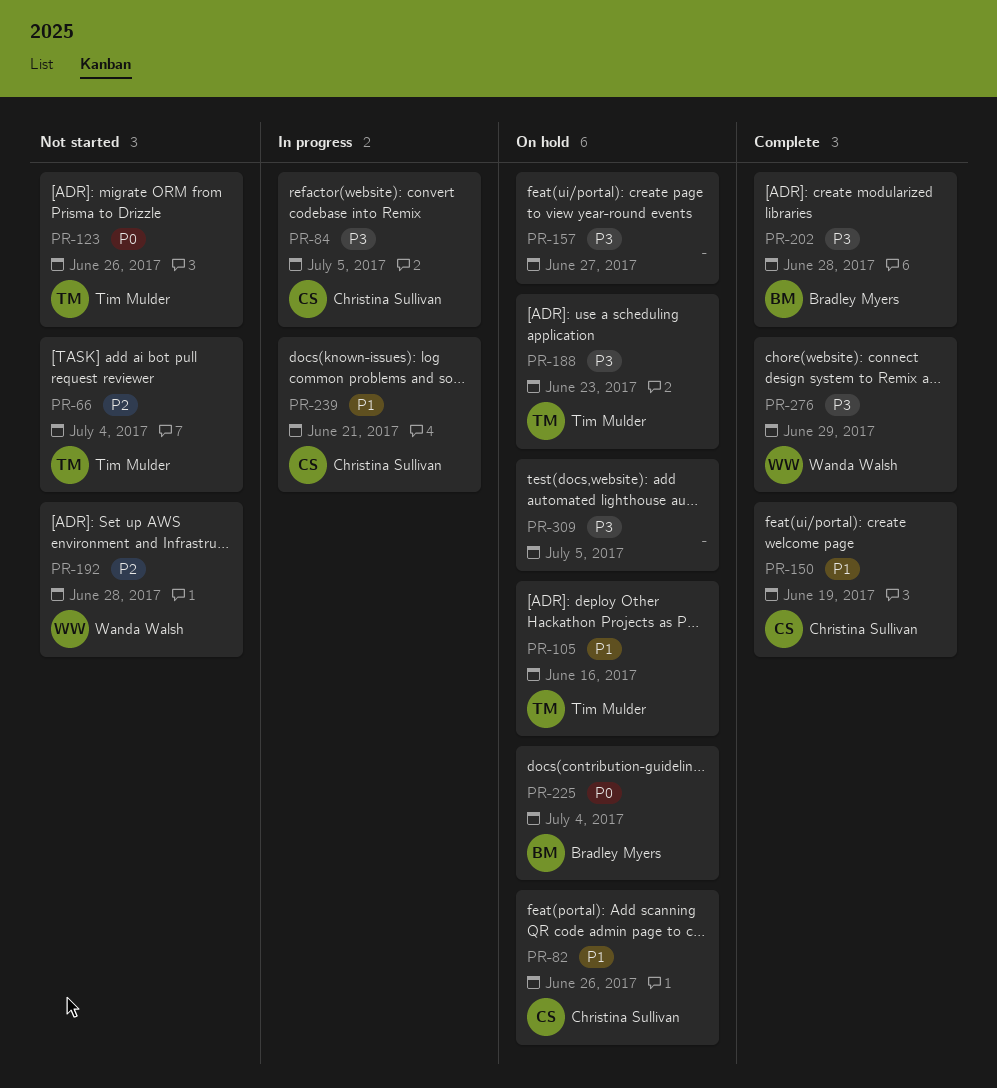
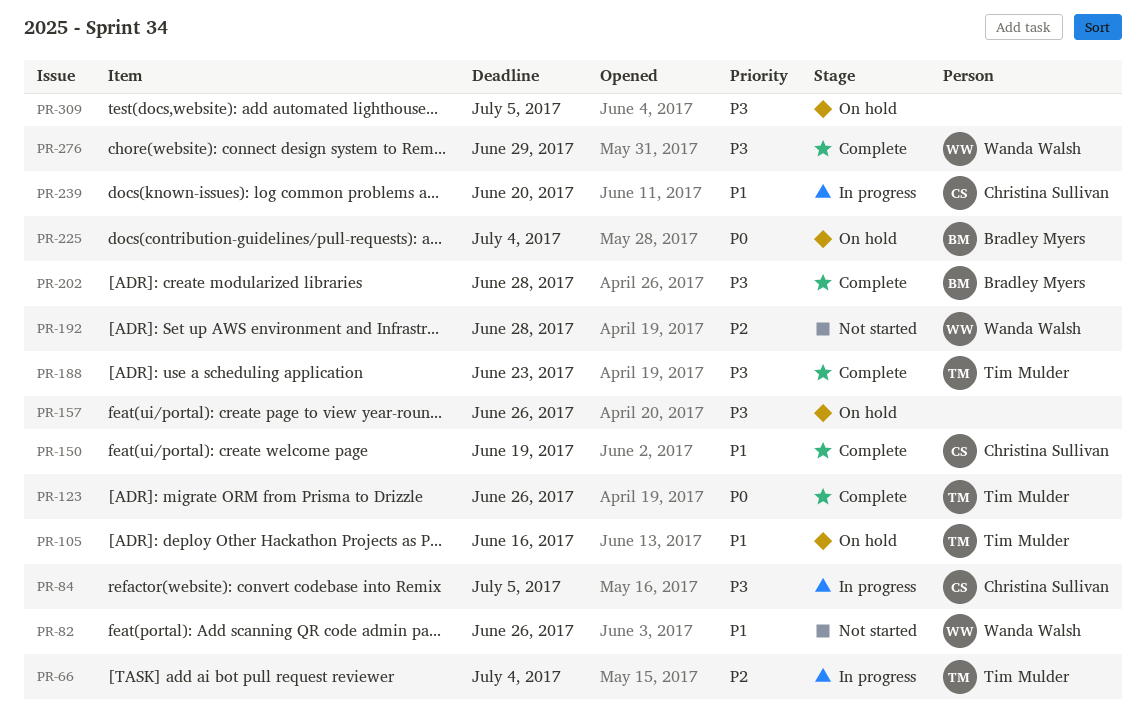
PR-66, status: Not started -> In progress
PR-82, status: On hold -> Not started
PR-82, owner: Christina Sullivan -> Wanda Walsh
PR-123, status: Not started -> Complete
PR-157, due: Jun 27 -> Jun 26
PR-188, status: On hold -> Complete
PR-239, due: Jun 21 -> Jun 20

